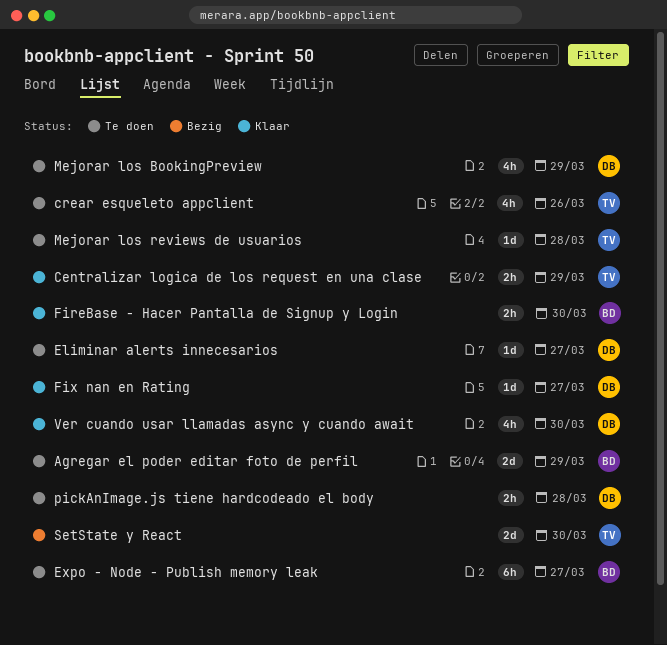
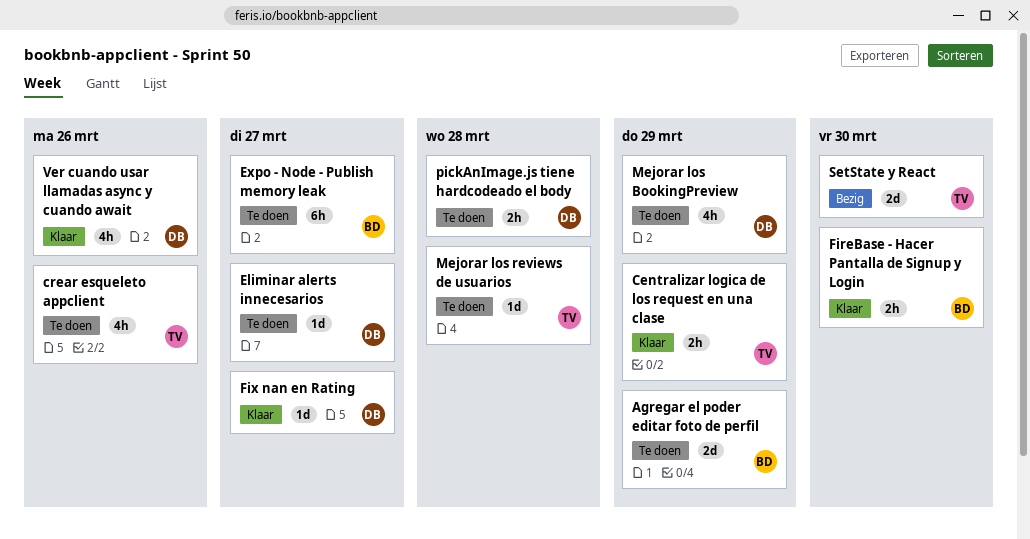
Ver cuando usar llamadas async y cuando await, due: Mar 30 -> Mar 26

